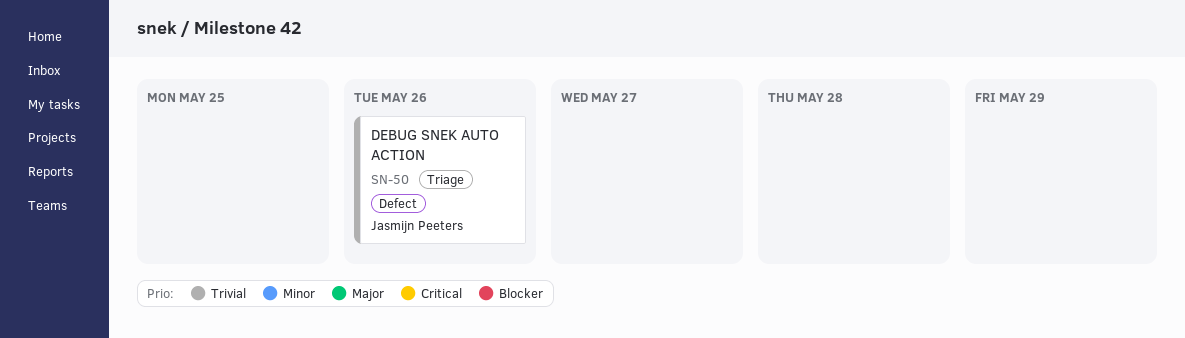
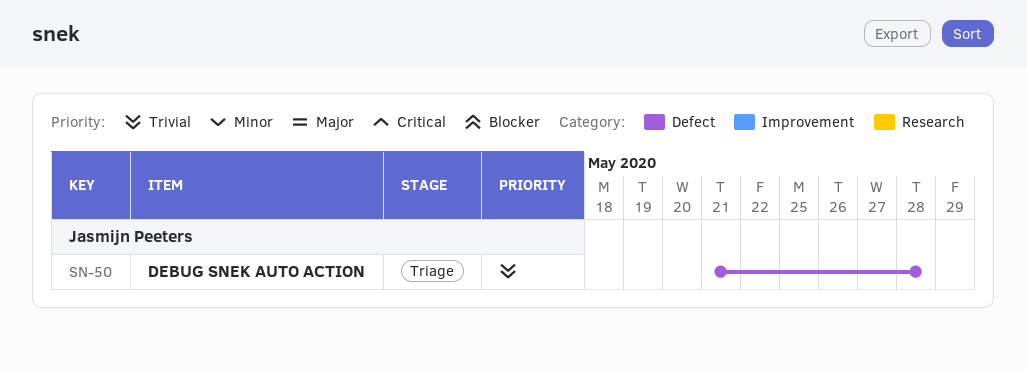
SN-50, due: May 26 -> May 28

